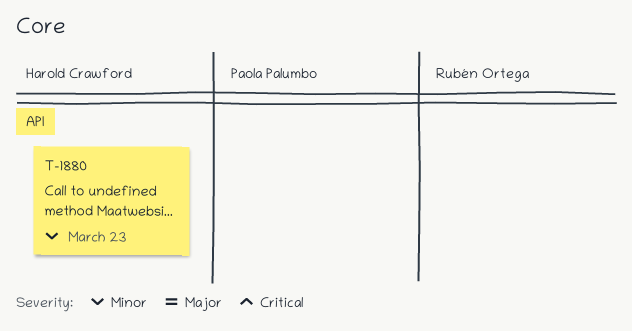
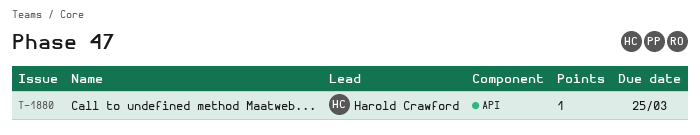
T-1880, due: Mar 23 -> Mar 25

